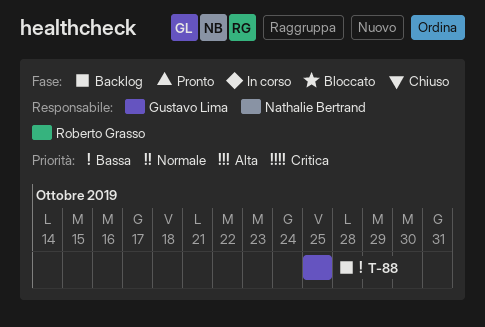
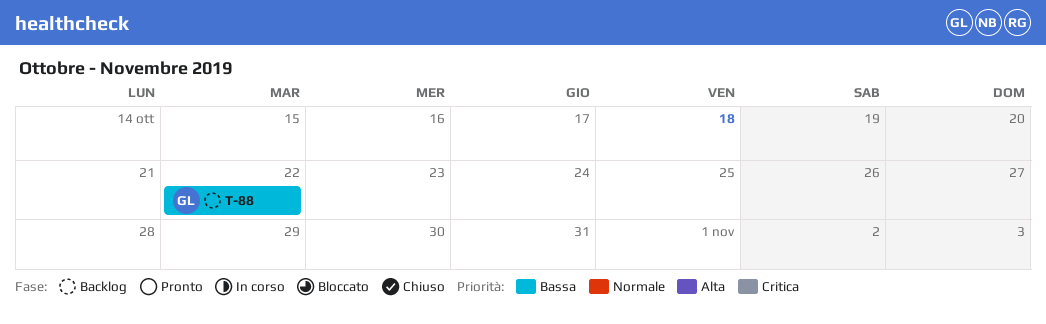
T-88, start: Oct 25 -> Oct 22
T-88, due: Oct 25 -> Oct 22

